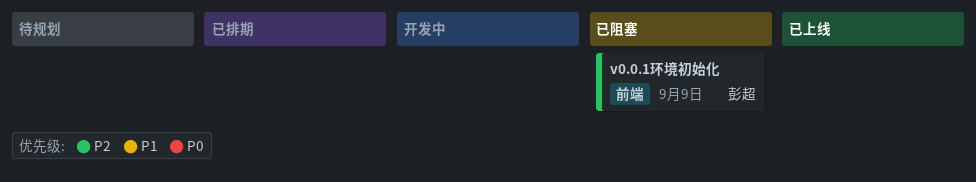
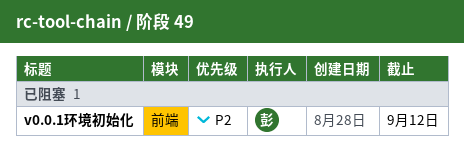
v0.0.1环境初始化, due: Sep 9 -> Sep 12

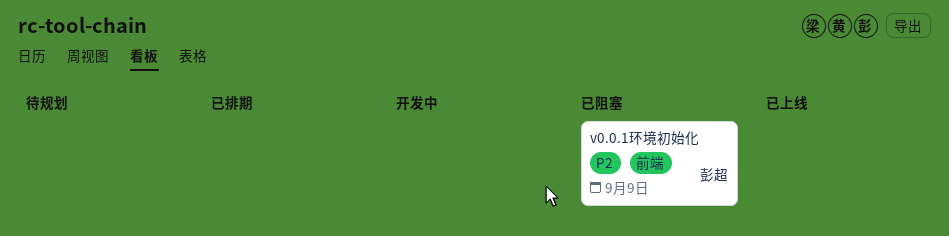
v0.0.1环境初始化, due: Sep 12 -> Sep 9

